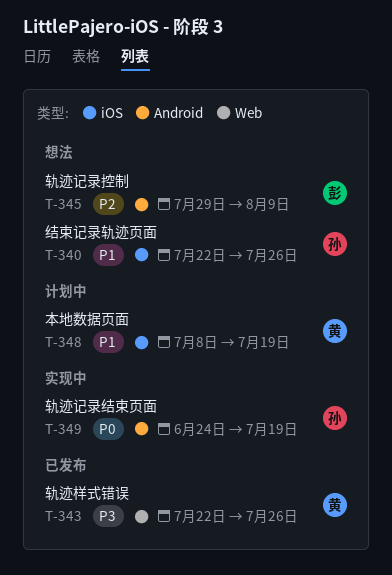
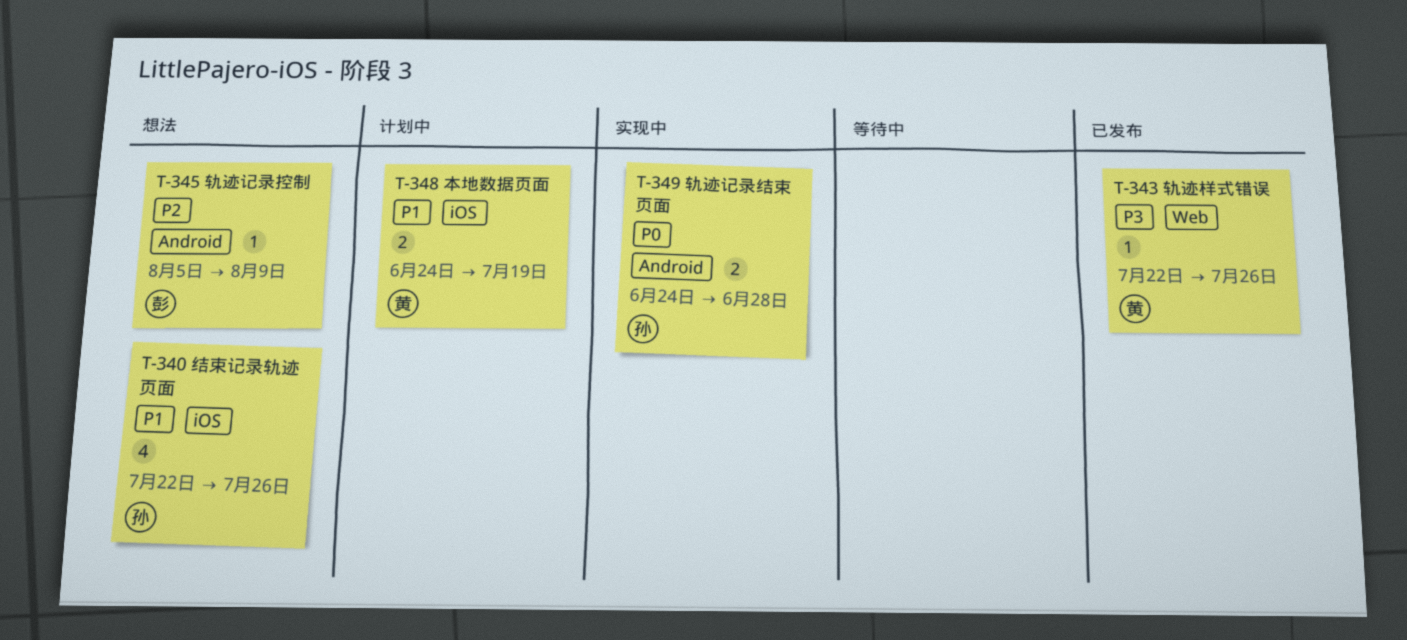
T-345, start: Jul 29 -> Aug 5
T-348, start: Jul 8 -> Jun 24
T-349, due: Jul 19 -> Jun 28

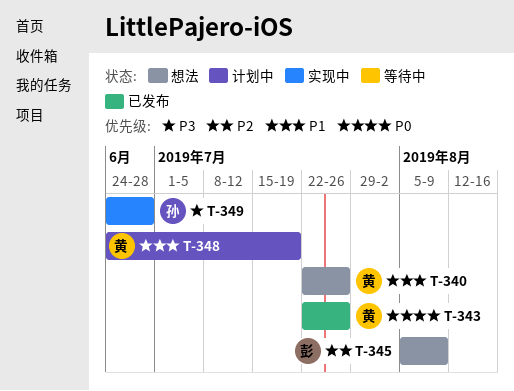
T-340, owner: 孙 -> 黄
T-343, priority: P3 -> P0
T-349, priority: P0 -> P3

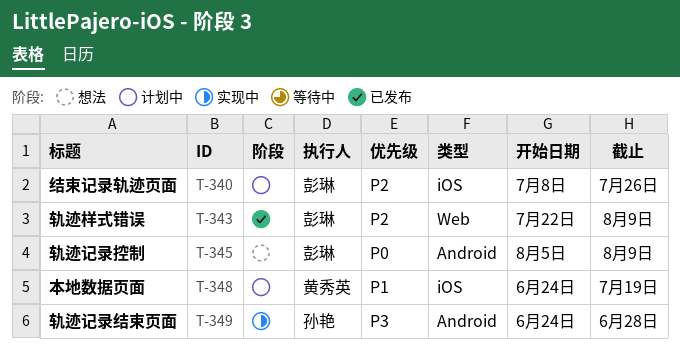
T-340, status: 想法 -> 计划中
T-340, owner: 黄秀英 -> 彭琳
T-340, priority: P1 -> P2
T-340, start: Jul 22 -> Jul 8
T-343, owner: 黄秀英 -> 彭琳
T-343, priority: P0 -> P2
T-343, due: Jul 26 -> Aug 9
T-345, priority: P2 -> P0

